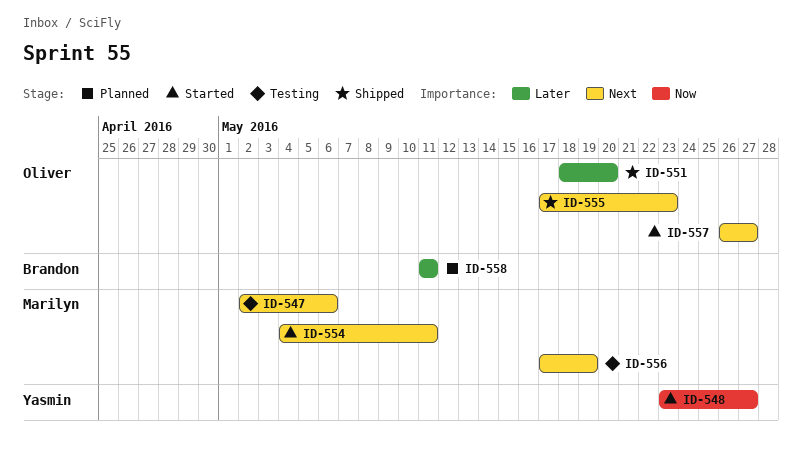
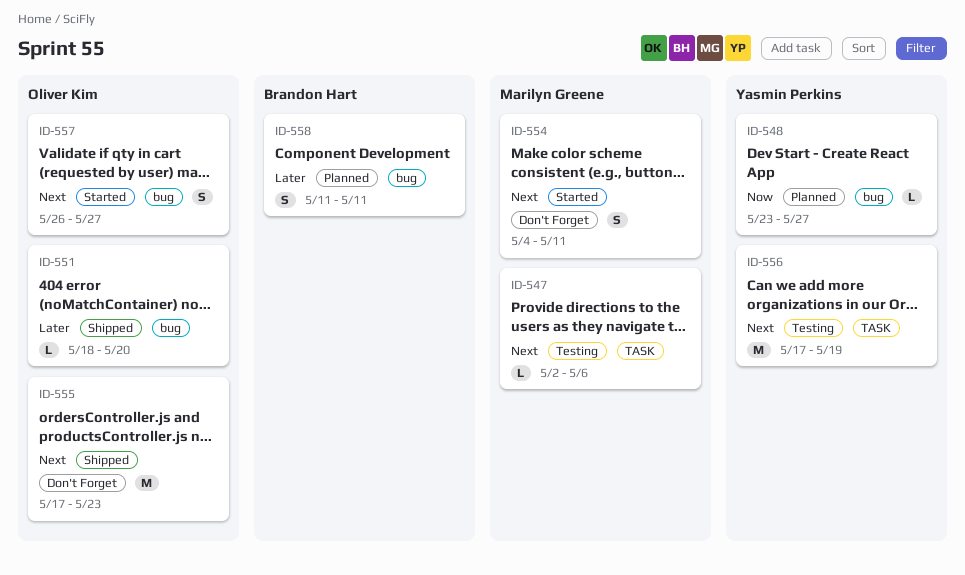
ID-548, status: Started -> Planned
ID-556, owner: Marilyn Greene -> Yasmin Perkins

